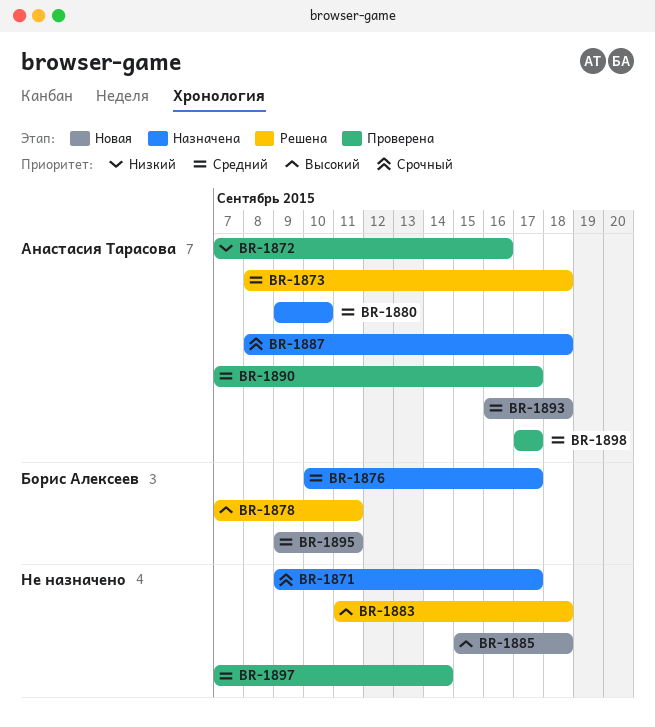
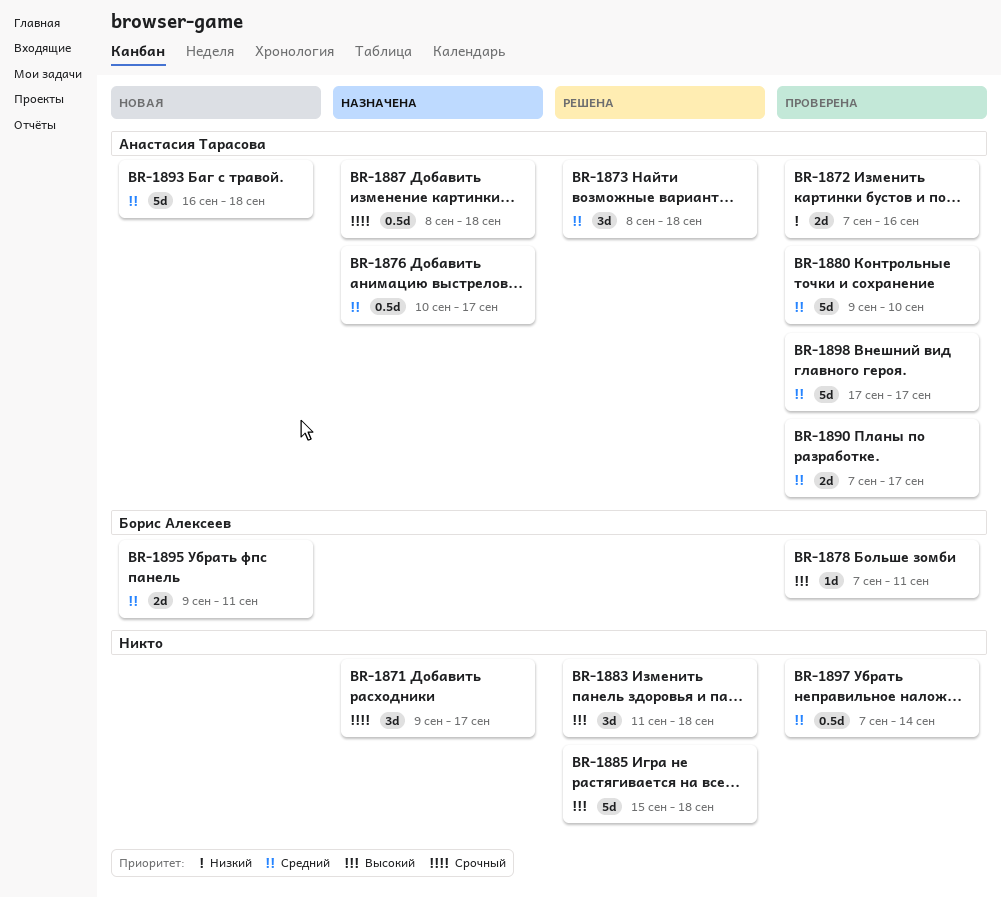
BR-1876, owner: Борис Алексеев -> Анастасия Тарасова
BR-1878, status: Решена -> Проверена
BR-1880, status: Назначена -> Проверена
BR-1885, status: Новая -> Решена

